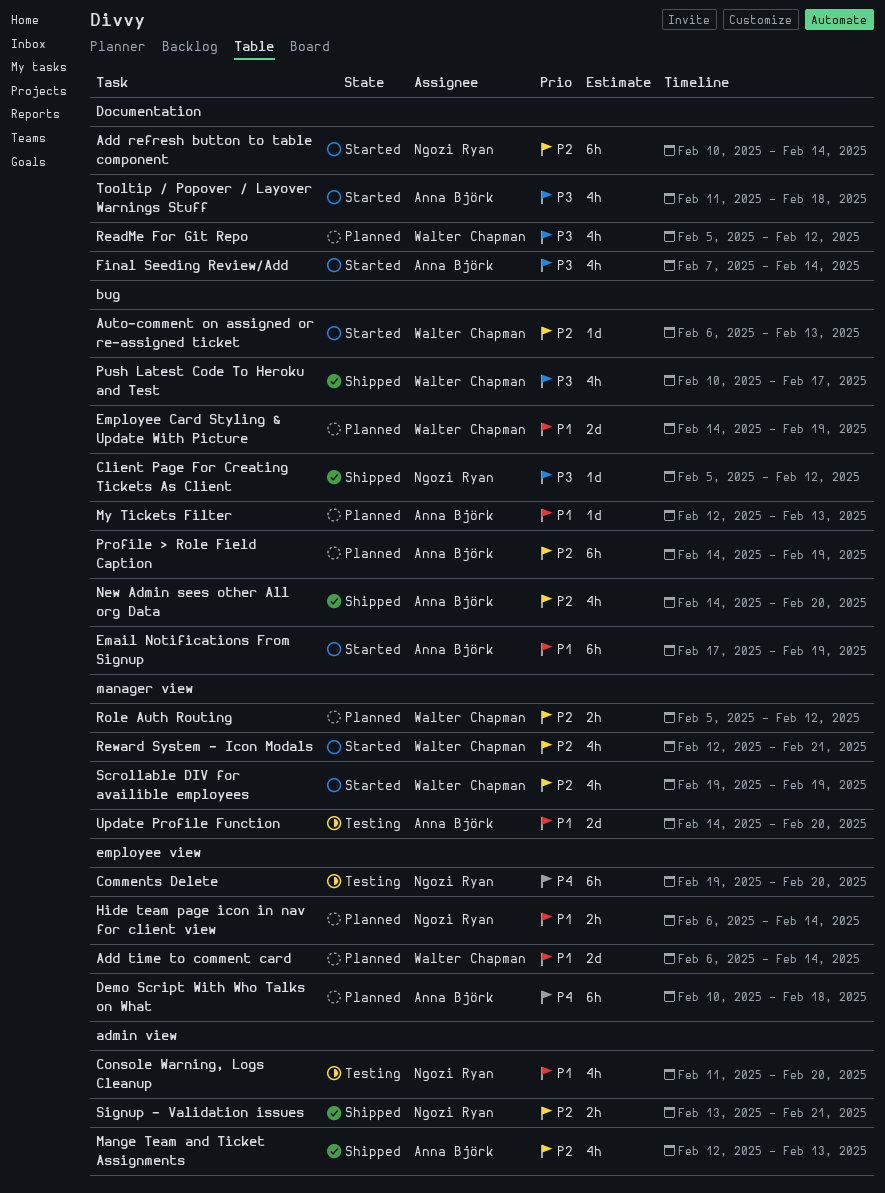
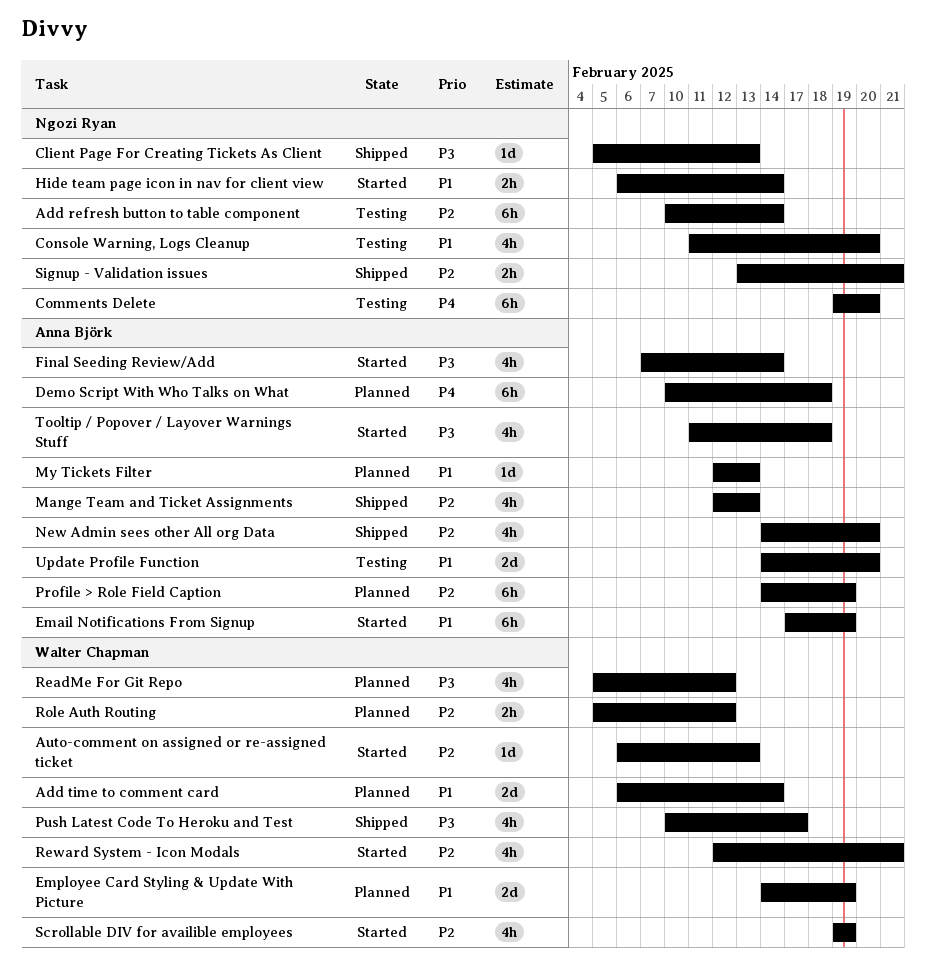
Add refresh button to table component, status: Started -> Testing
Client Page For Creating Tickets As Client, due: Feb 12 -> Feb 13
Hide team page icon in nav for client view, status: Planned -> Started

